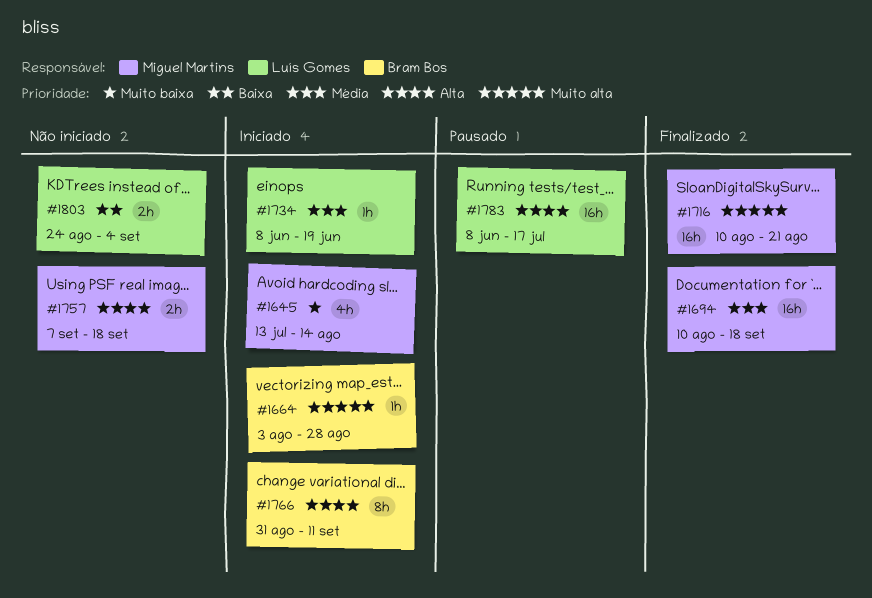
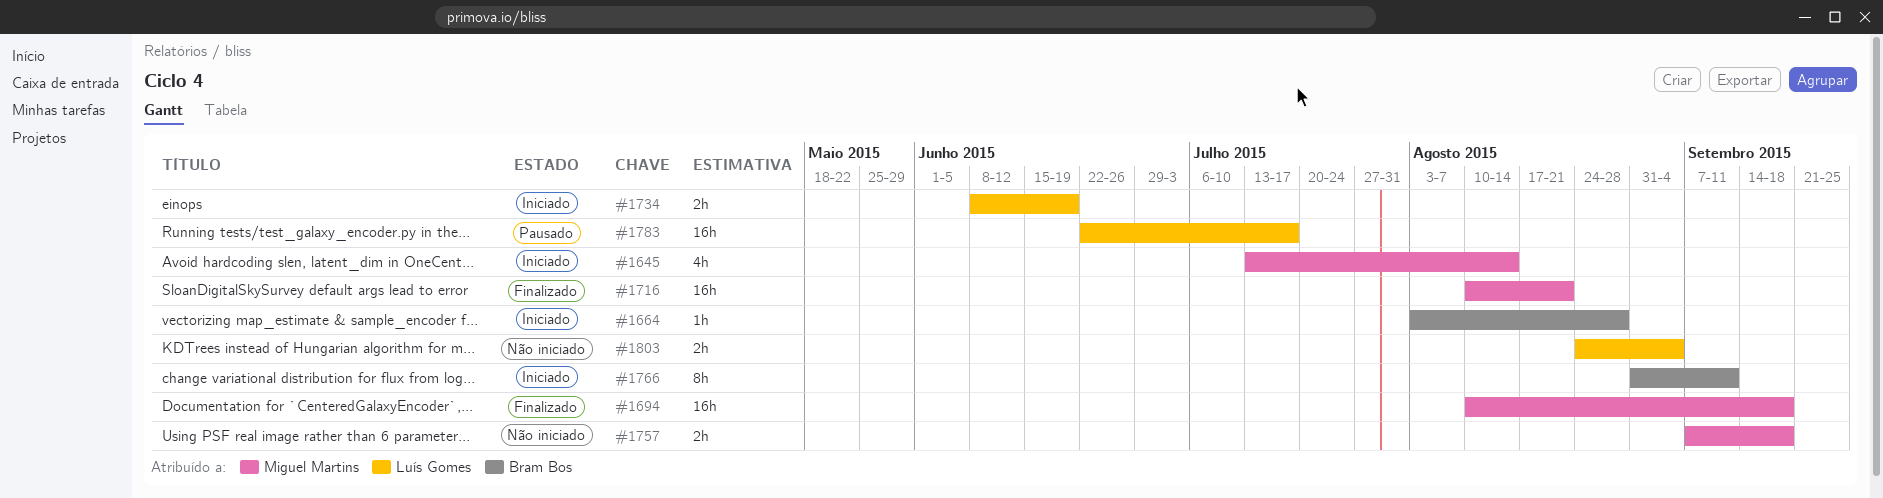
#1734, estimate: 1h -> 2h
#1783, start: Jun 8 -> Jun 22

